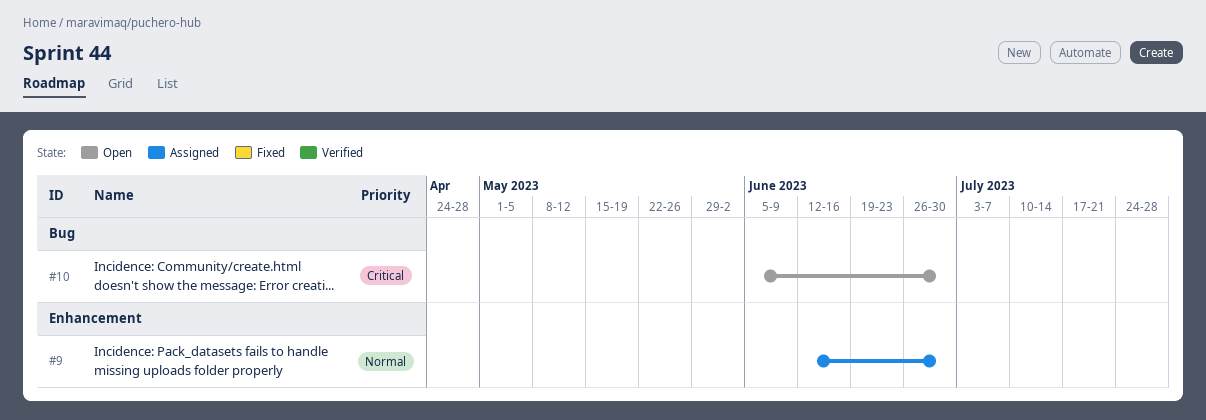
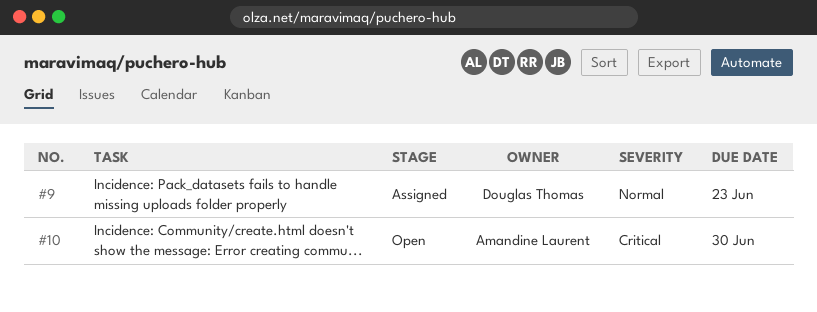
#9, due: Jun 30 -> Jun 23

